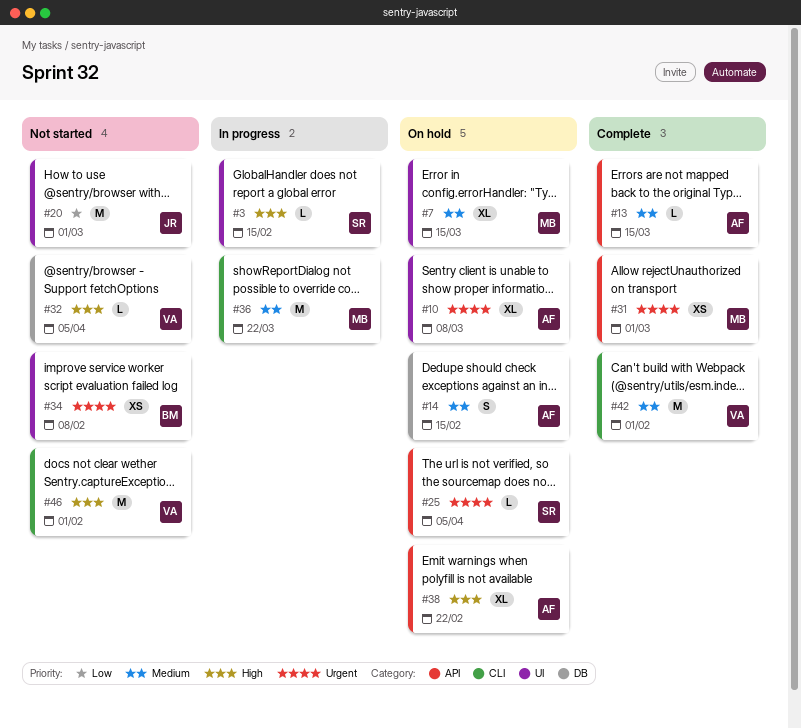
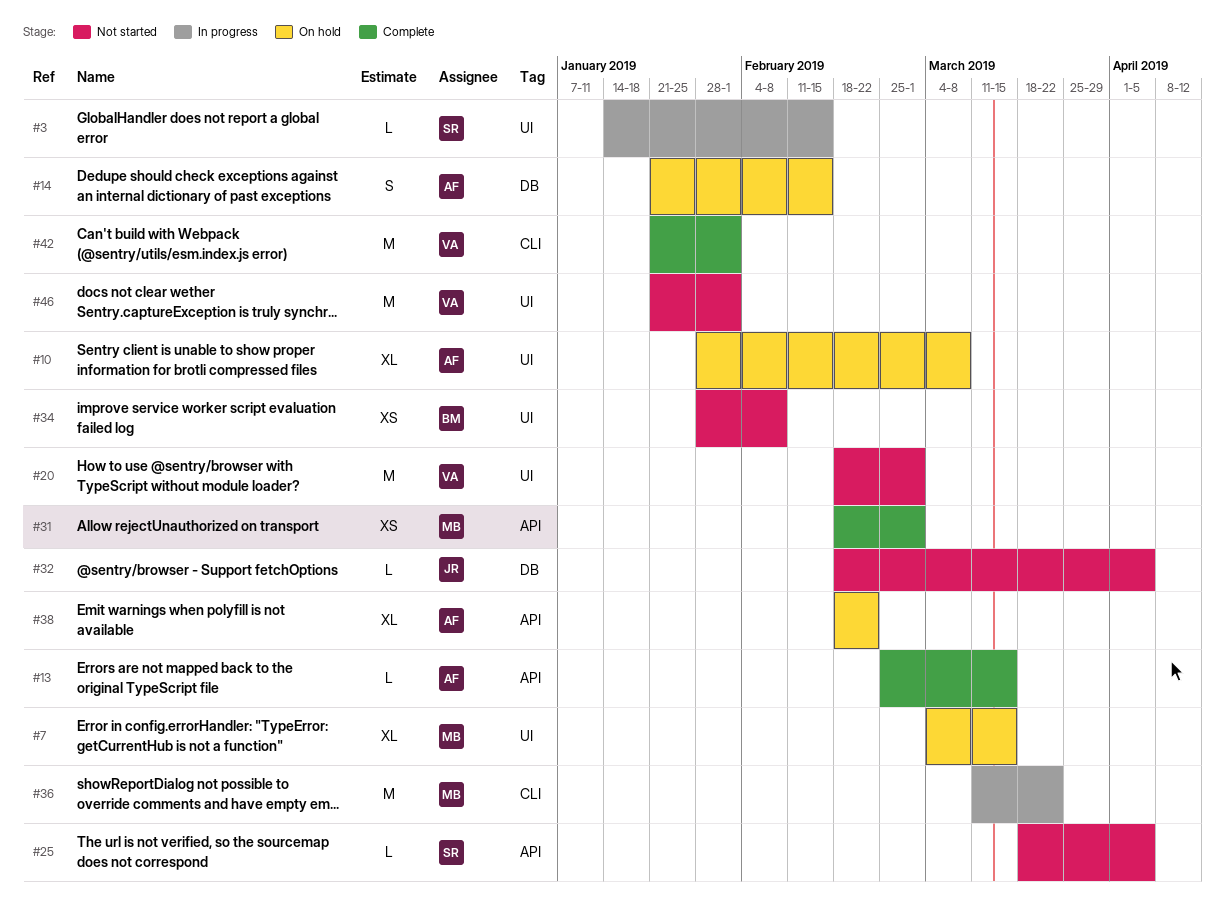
#20, owner: JR -> VA
#25, status: On hold -> Not started
#32, owner: VA -> JR
#46, label: CLI -> UI

